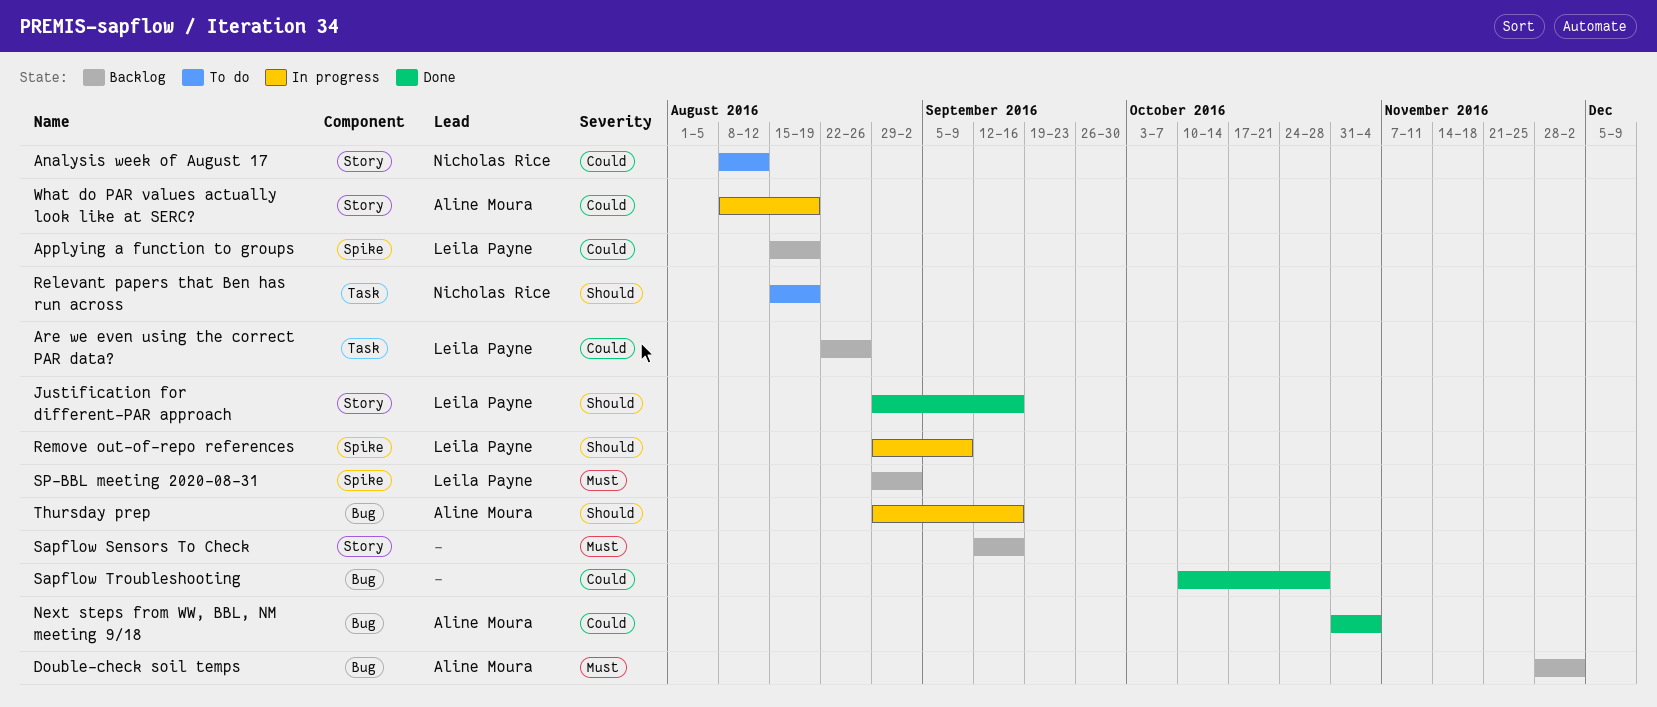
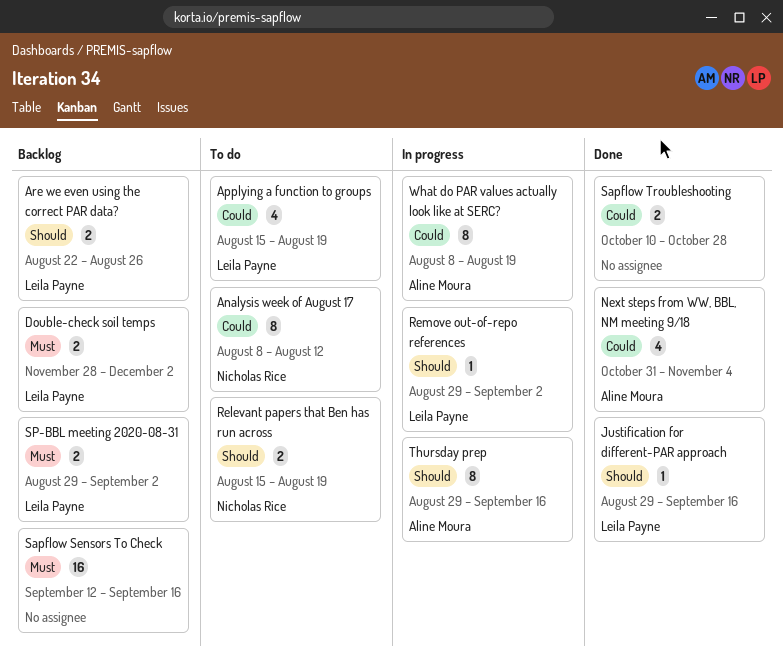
Applying a function to groups, status: Backlog -> To do
Are we even using the correct PAR data?, priority: Could -> Should
Double-check soil temps, owner: Aline Moura -> Leila Payne
Remove out-of-repo references, due: Sep 9 -> Sep 2

